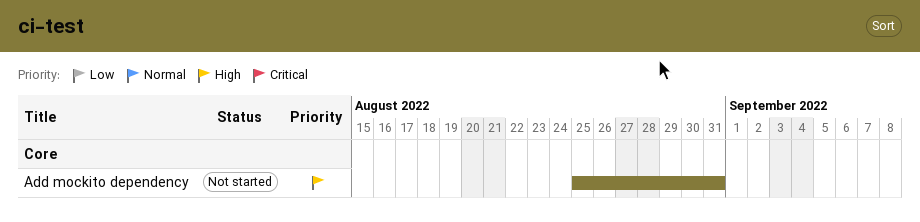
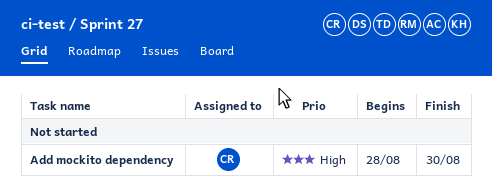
Add mockito dependency, start: Aug 25 -> Aug 28
Add mockito dependency, due: Aug 31 -> Aug 30

